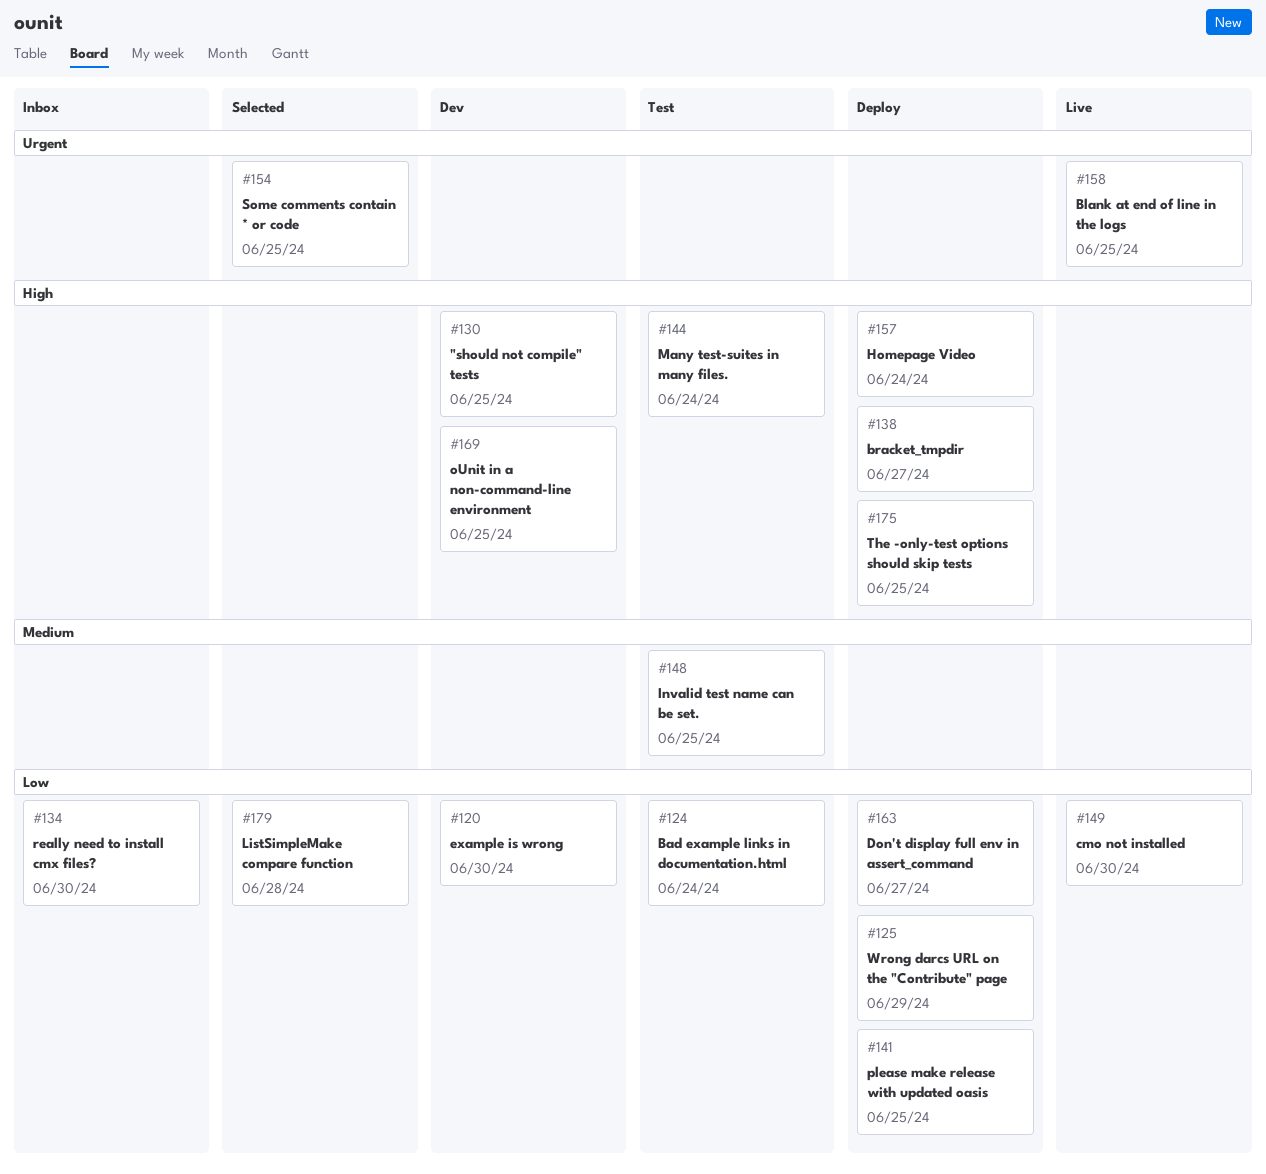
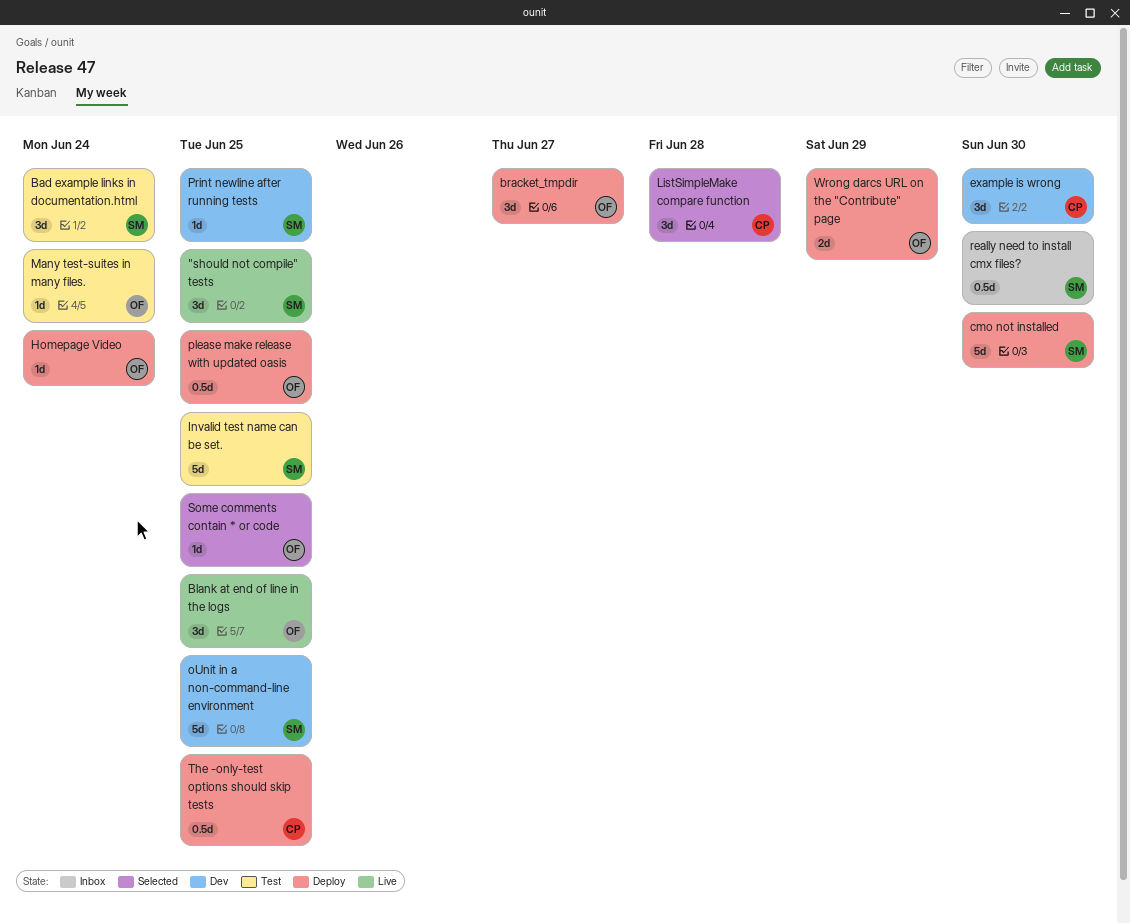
"should not compile" tests, status: Dev -> Live
cmo not installed, status: Live -> Deploy
Don't display full env in assert_command: present -> none
Print newline after running tests: none -> present

